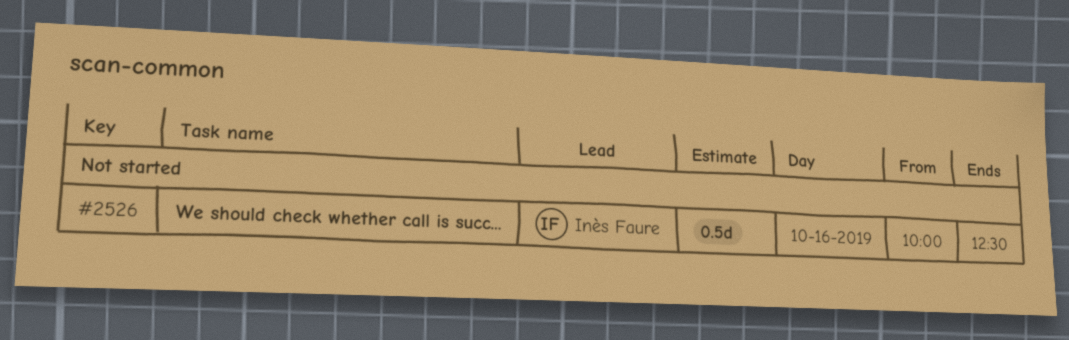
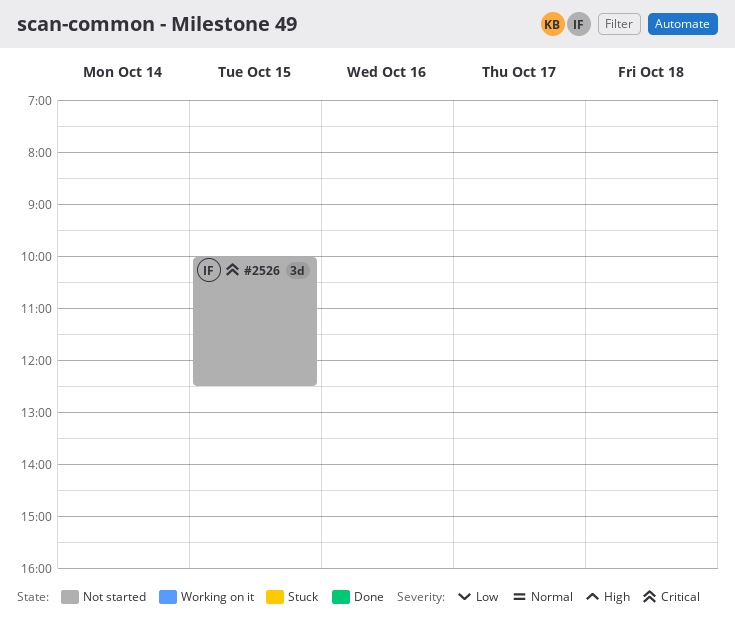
#2526, estimate: 0.5d -> 3d
#2526, day: Oct 16 -> Oct 15

